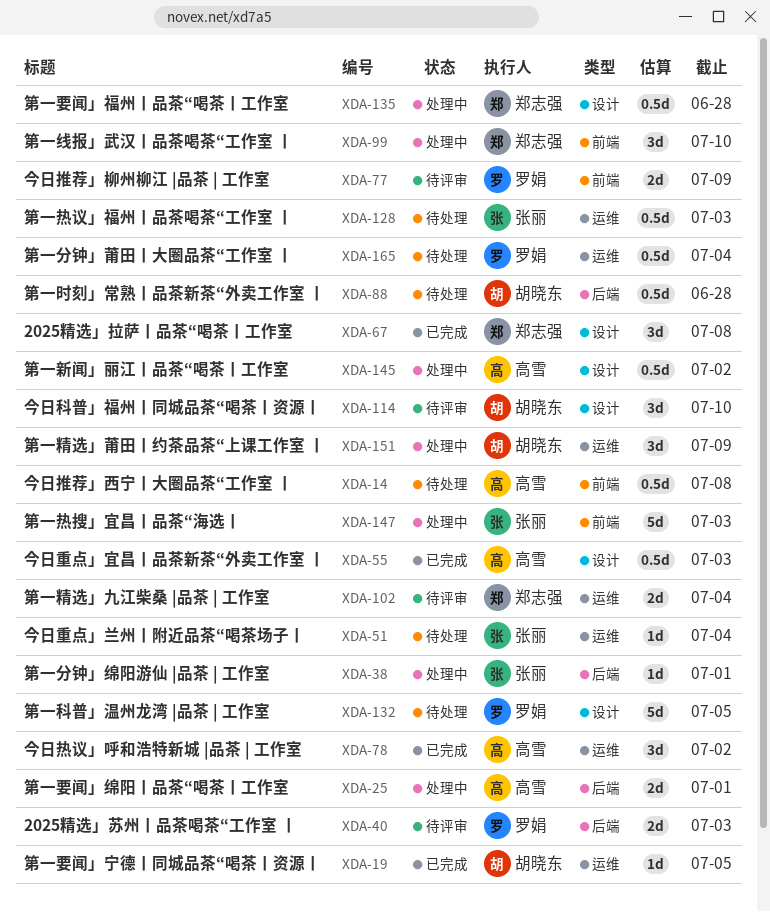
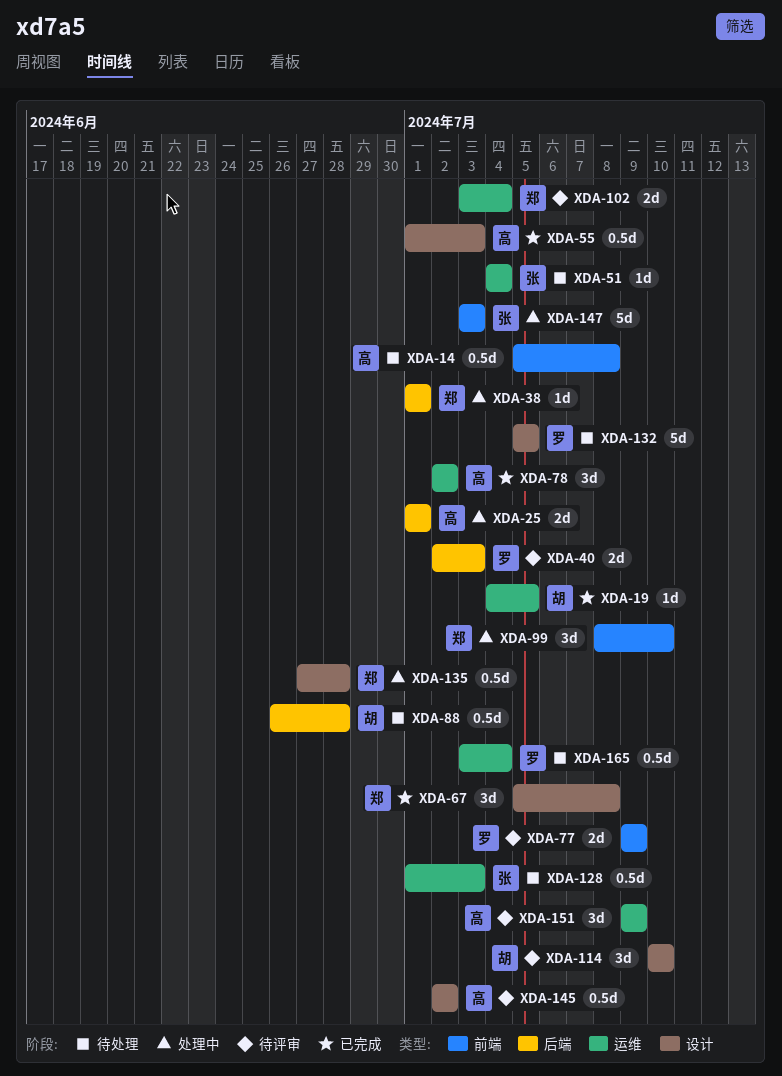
XDA-38, owner: 张丽 -> 郑志强
XDA-145, status: 处理中 -> 待评审
XDA-151, status: 处理中 -> 待评审
XDA-151, owner: 胡晓东 -> 高雪

